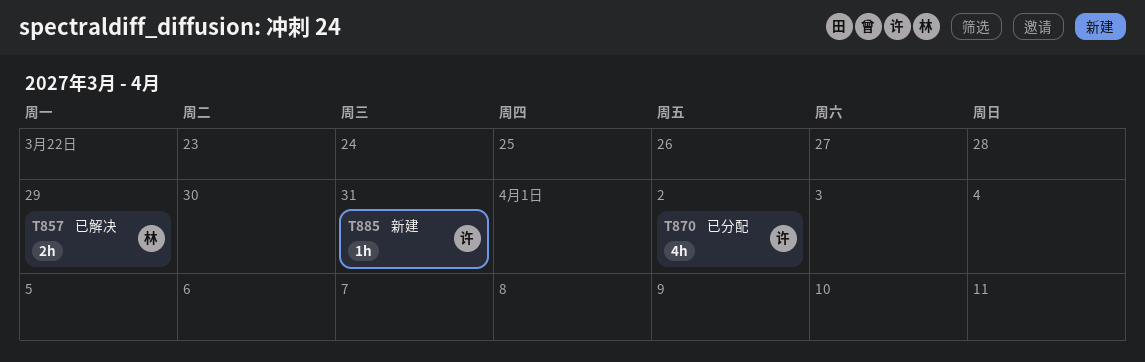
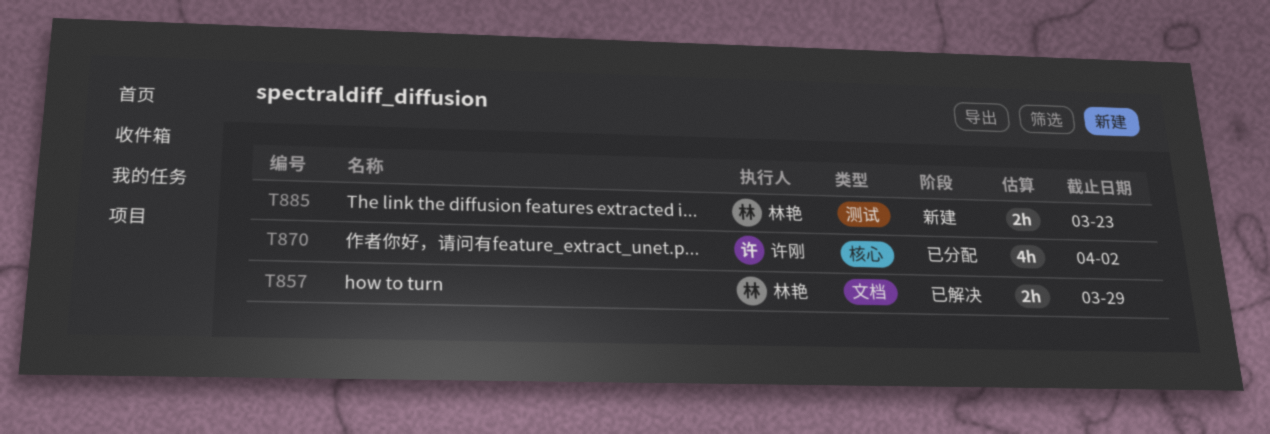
T885, owner: 许刚 -> 林艳
T885, estimate: 1h -> 2h
T885, due: Mar 31 -> Mar 23

